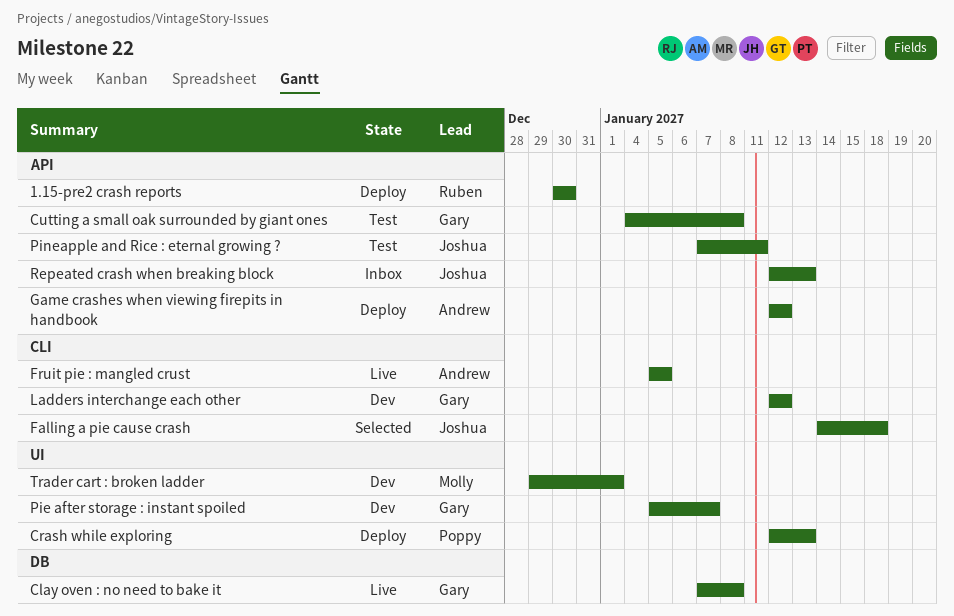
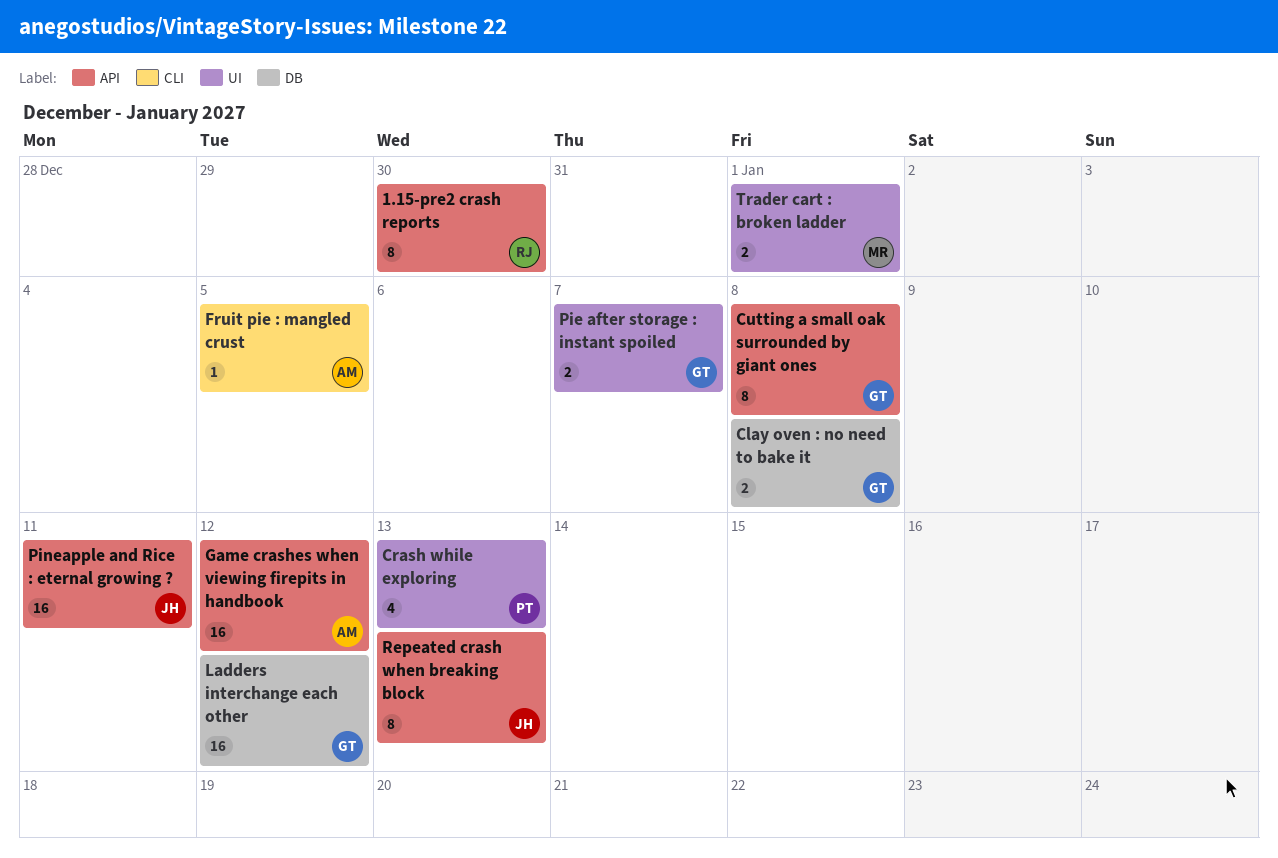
Falling a pie cause crash: present -> none
Ladders interchange each other, label: CLI -> DB

